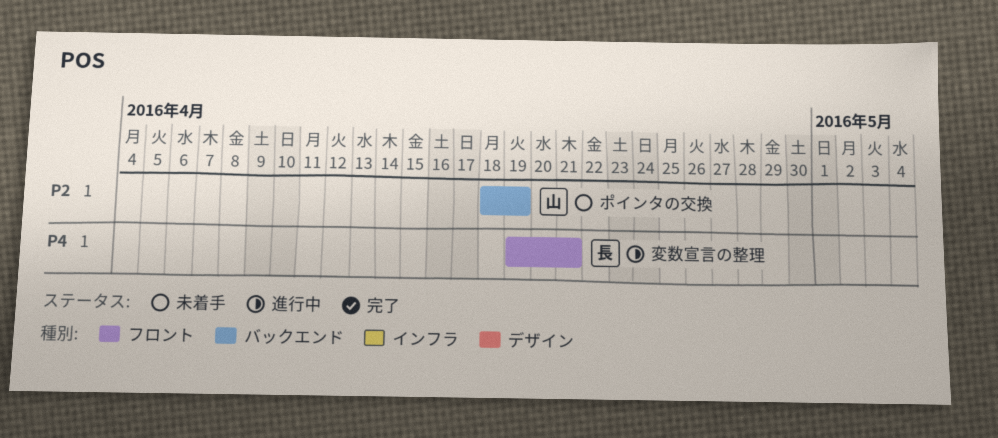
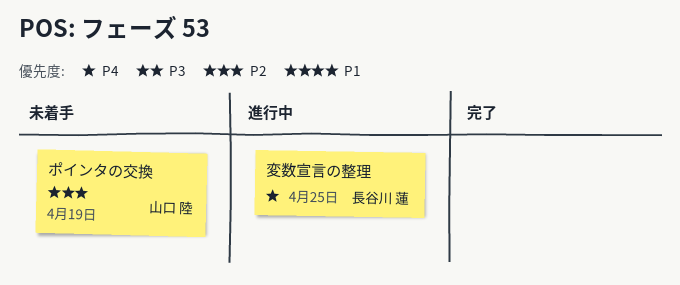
変数宣言の整理, due: Apr 21 -> Apr 25

